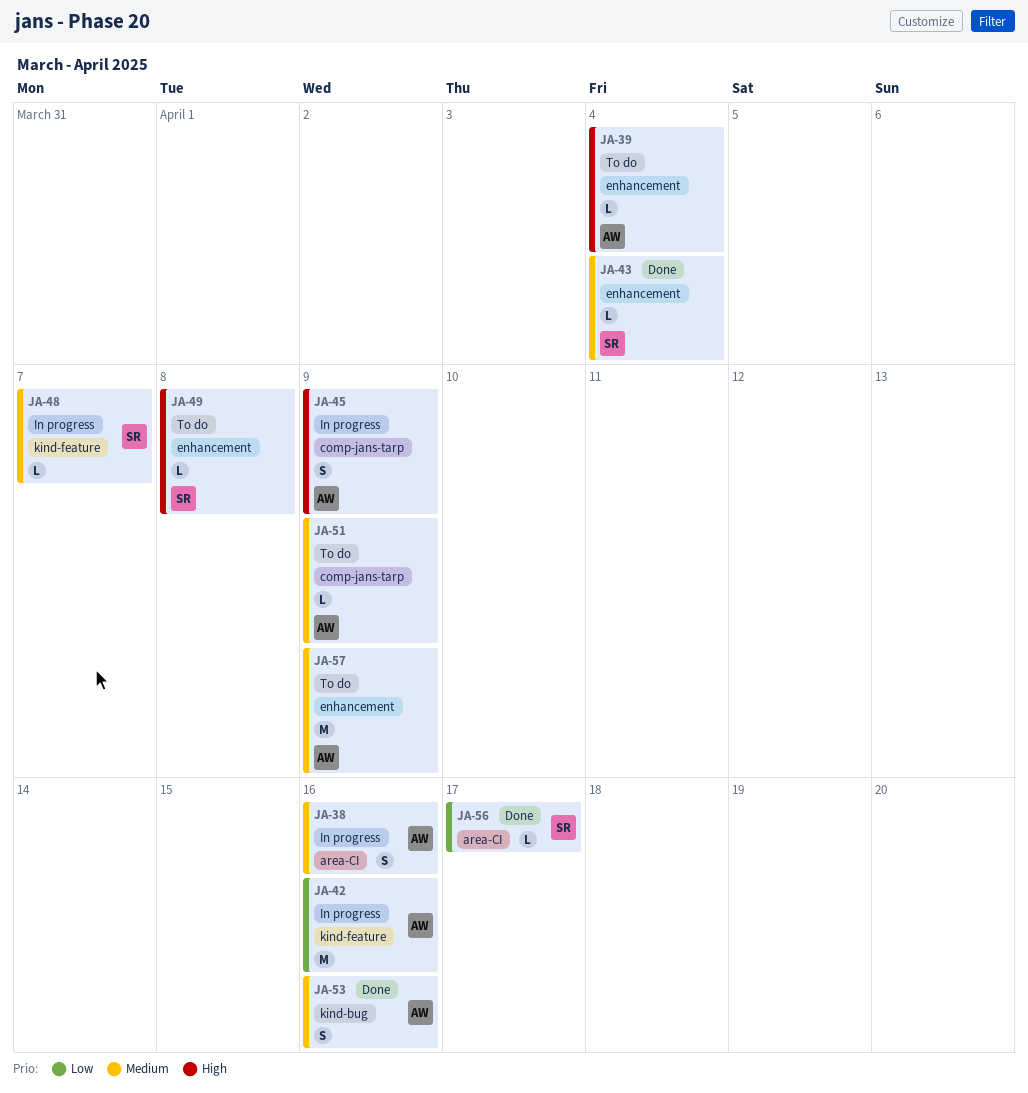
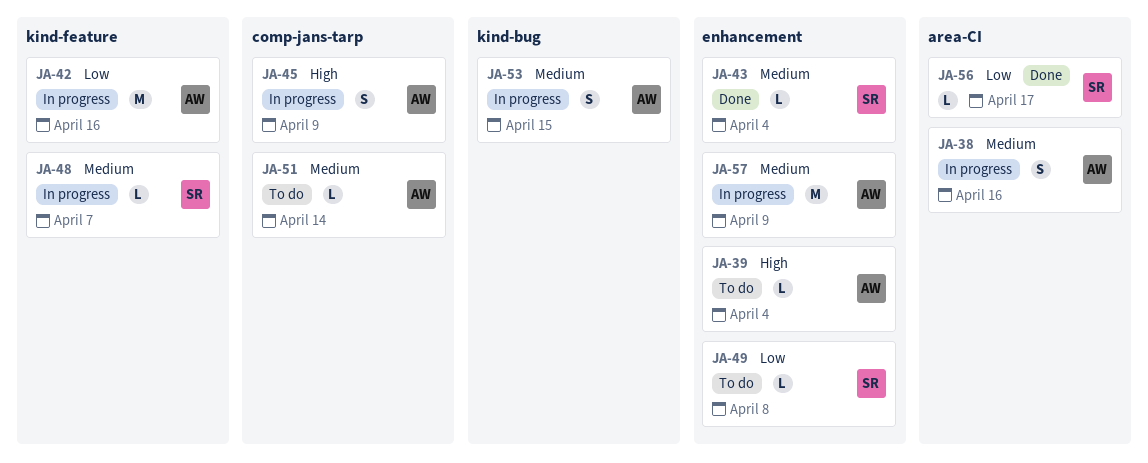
JA-49, priority: High -> Low
JA-51, due: Apr 9 -> Apr 14
JA-53, status: Done -> In progress
JA-53, due: Apr 16 -> Apr 15
JA-57, status: To do -> In progress

